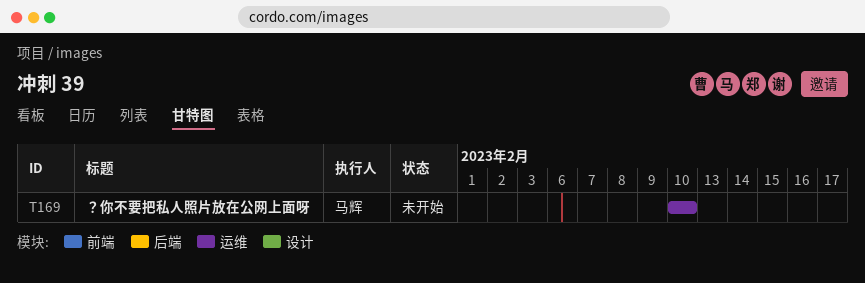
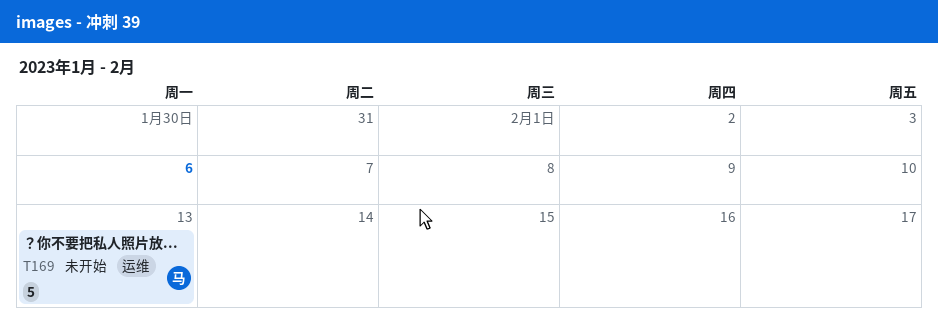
T169, due: Feb 10 -> Feb 13

